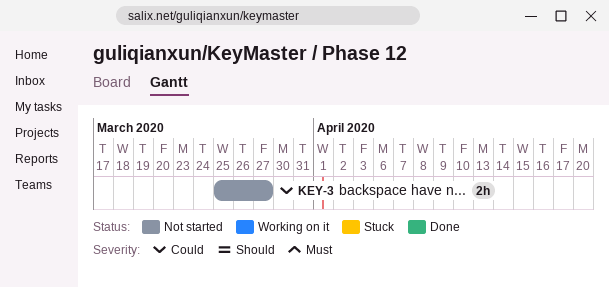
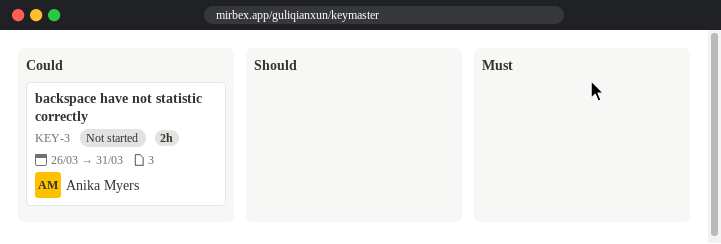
KEY-3, start: Mar 25 -> Mar 26
KEY-3, due: Mar 27 -> Mar 31

